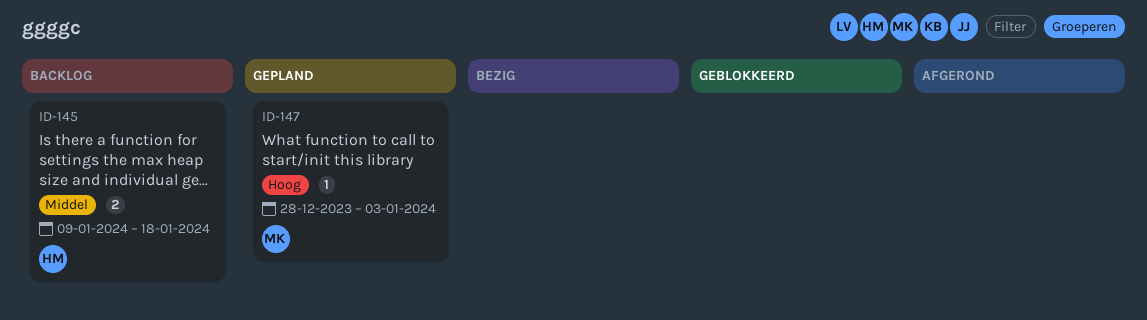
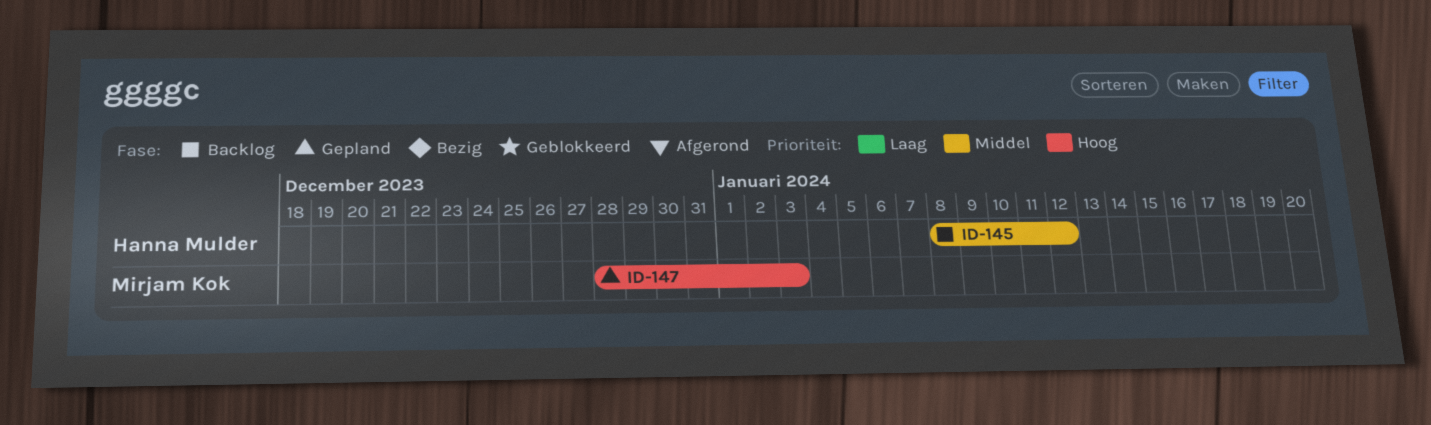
ID-145, start: Jan 9 -> Jan 8
ID-145, due: Jan 18 -> Jan 12

